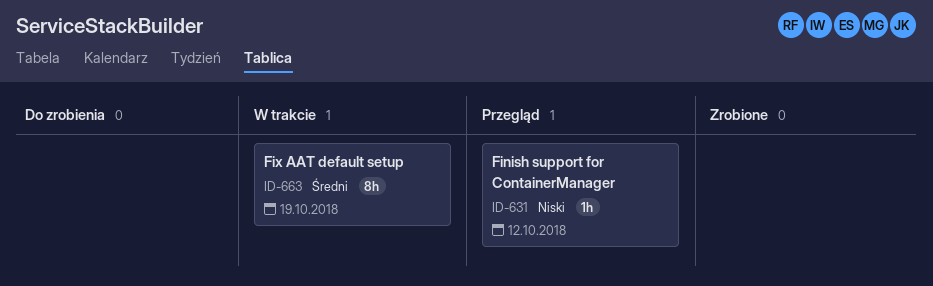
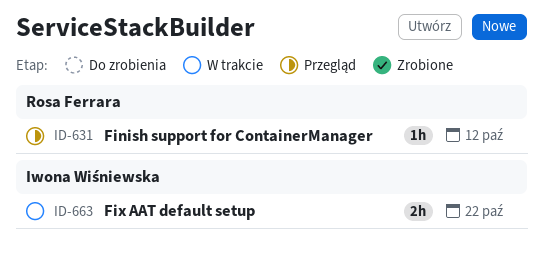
ID-663, estimate: 8h -> 2h
ID-663, due: Oct 19 -> Oct 22

